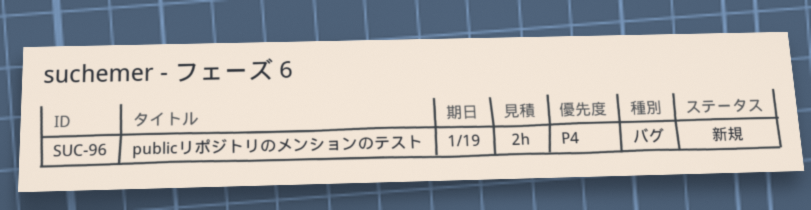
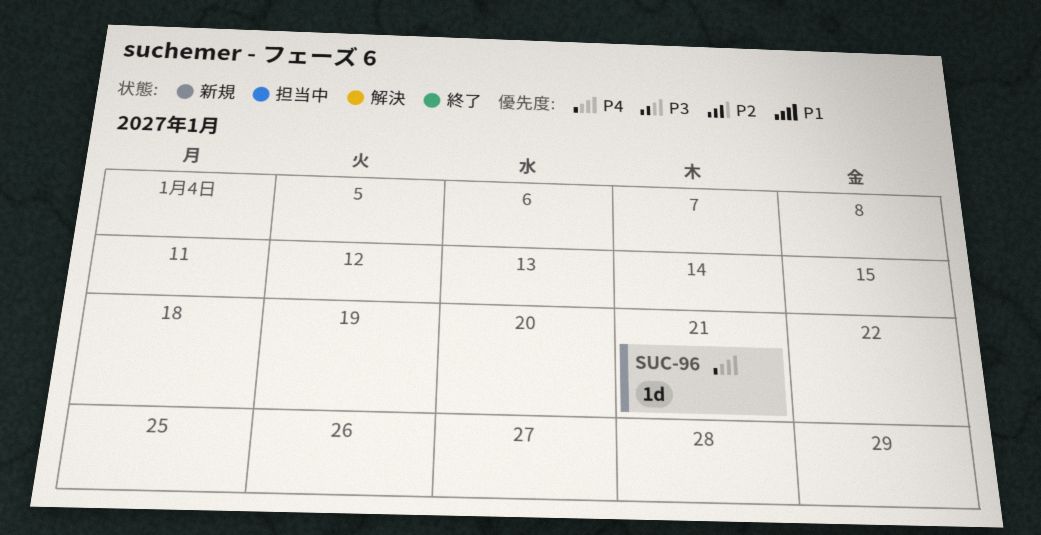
SUC-96, estimate: 2h -> 1d
SUC-96, due: Jan 19 -> Jan 21

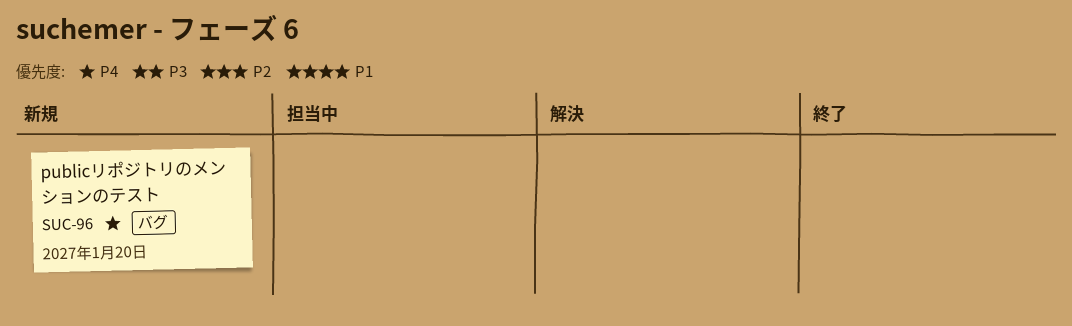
SUC-96, due: Jan 21 -> Jan 20

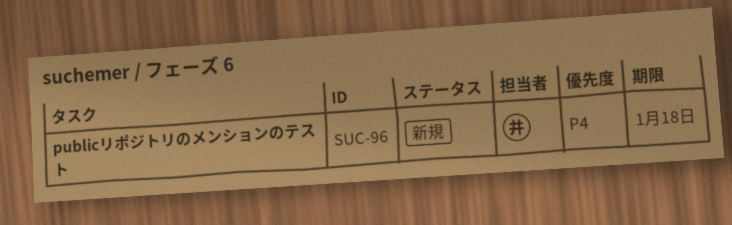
SUC-96, due: Jan 20 -> Jan 18

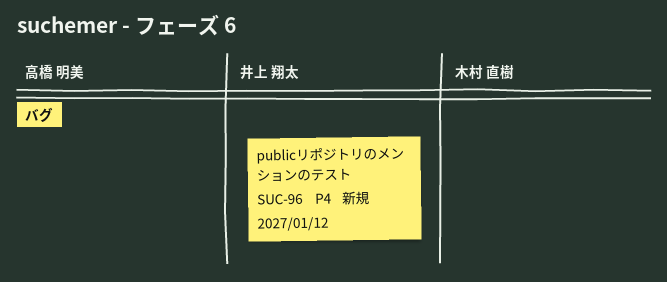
SUC-96, due: Jan 18 -> Jan 12

